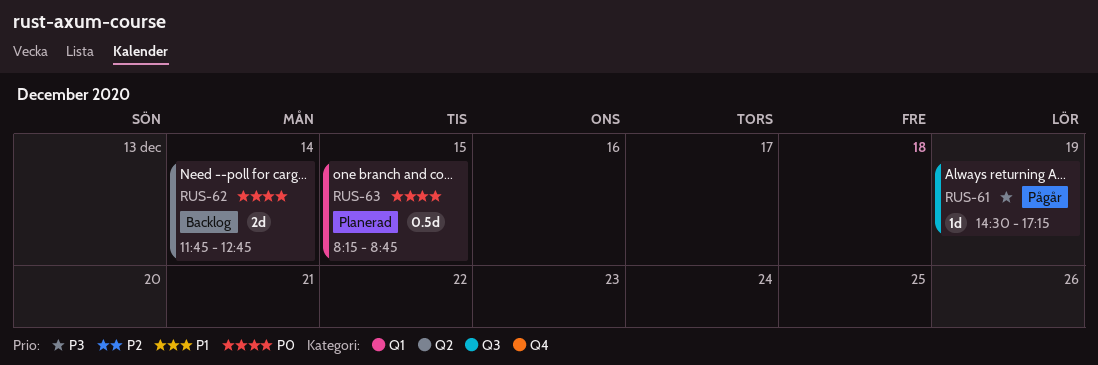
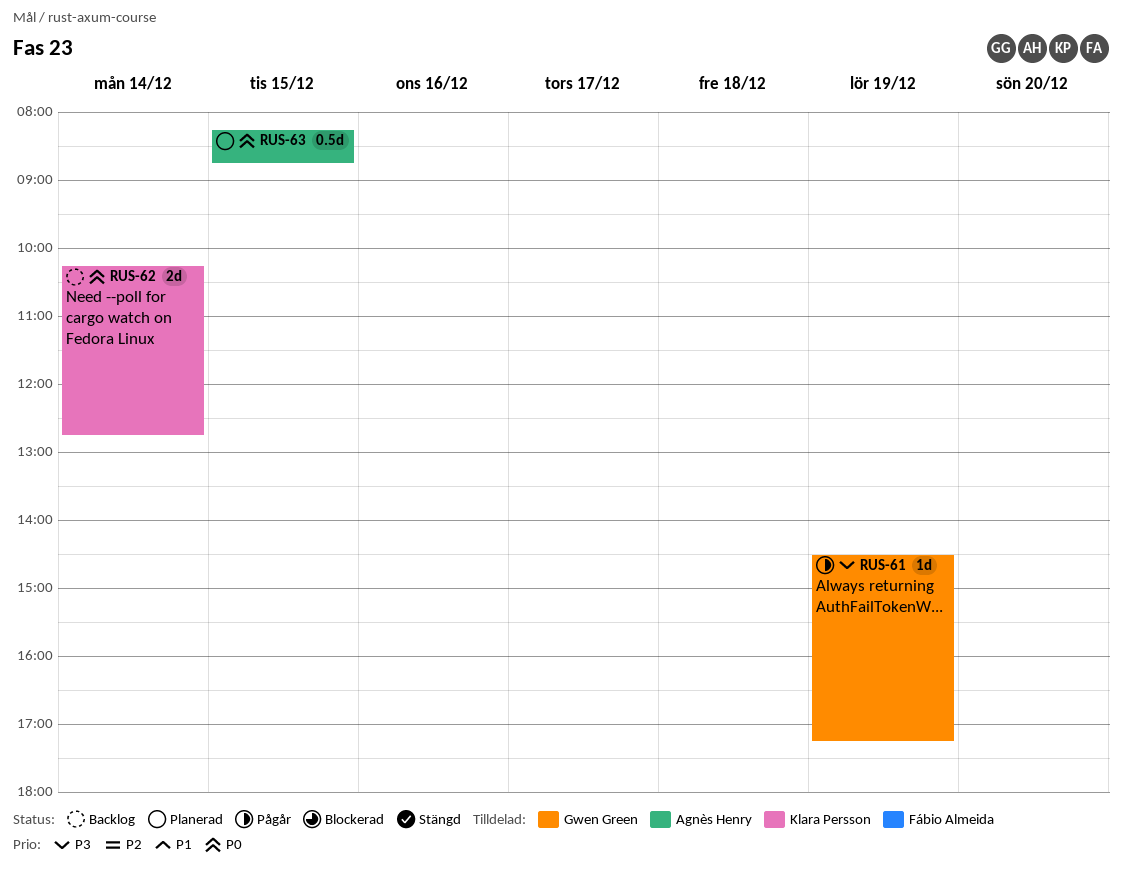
RUS-62, begins: 11:45 -> 10:15

